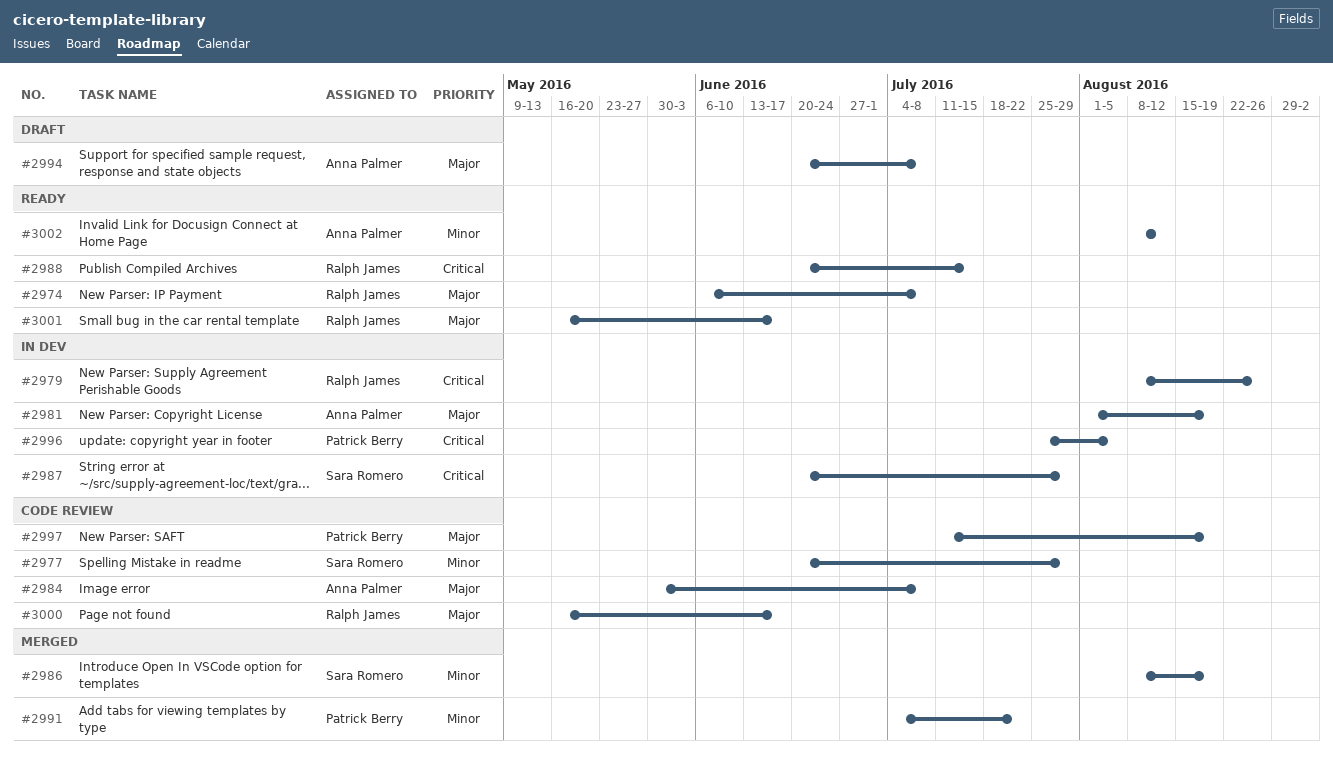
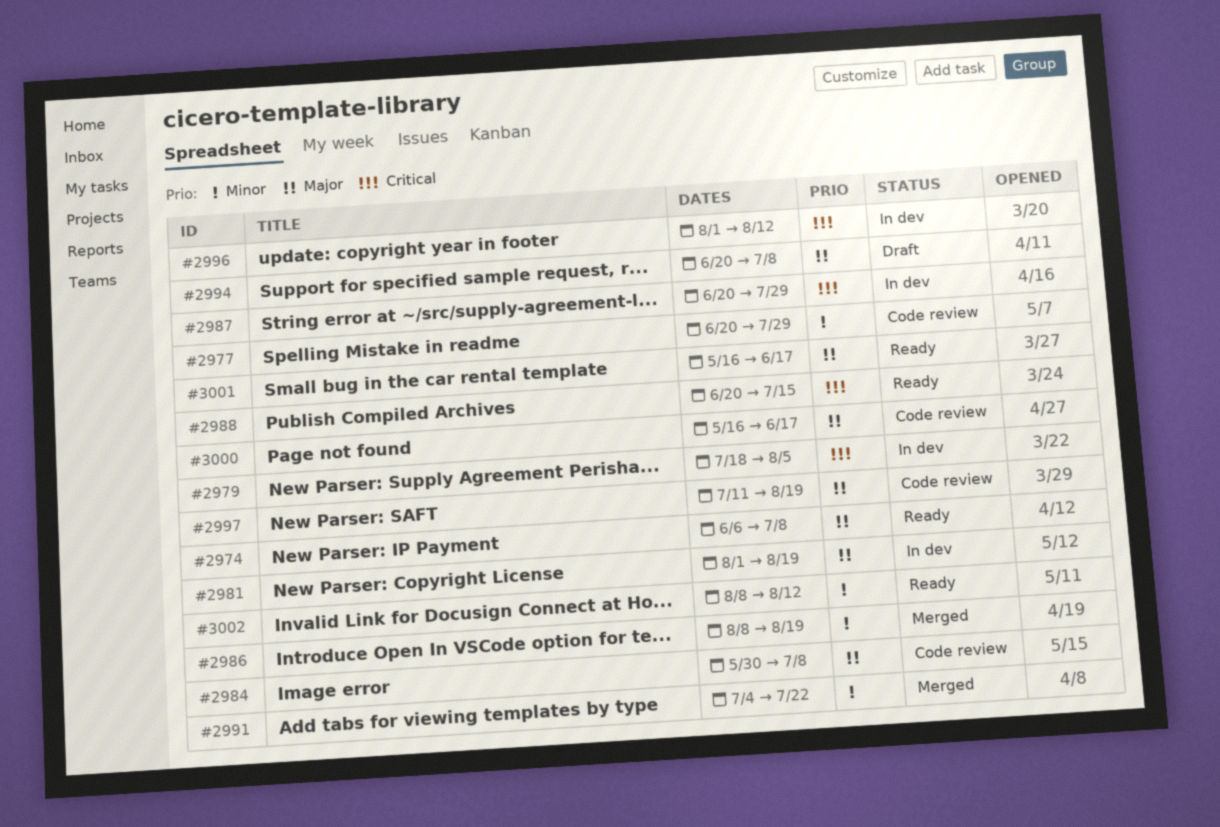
#2979, start: Aug 8 -> Jul 18
#2979, due: Aug 26 -> Aug 5
#2996, start: Jul 25 -> Aug 1
#2996, due: Aug 5 -> Aug 12

